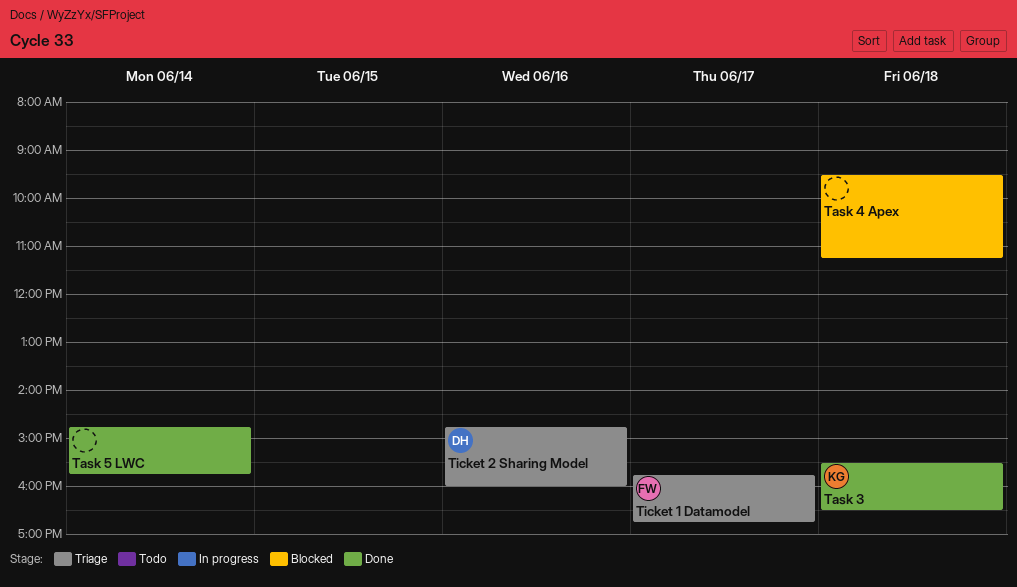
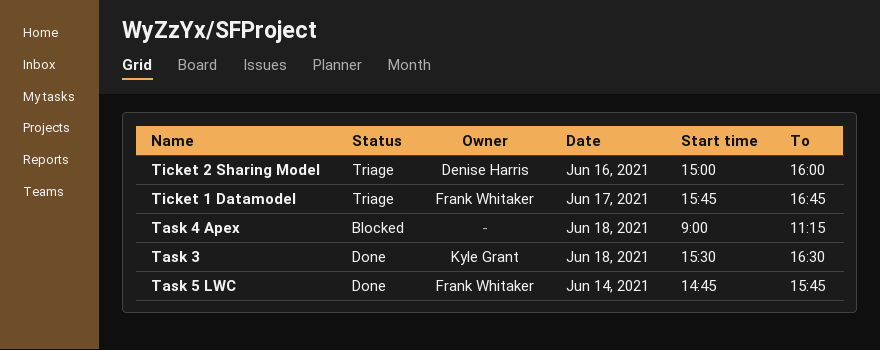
Task 4 Apex, begins: 09:30 -> 09:00
Task 5 LWC, owner: none -> Frank Whitaker
Ticket 2 Sharing Model, begins: 14:45 -> 15:00

